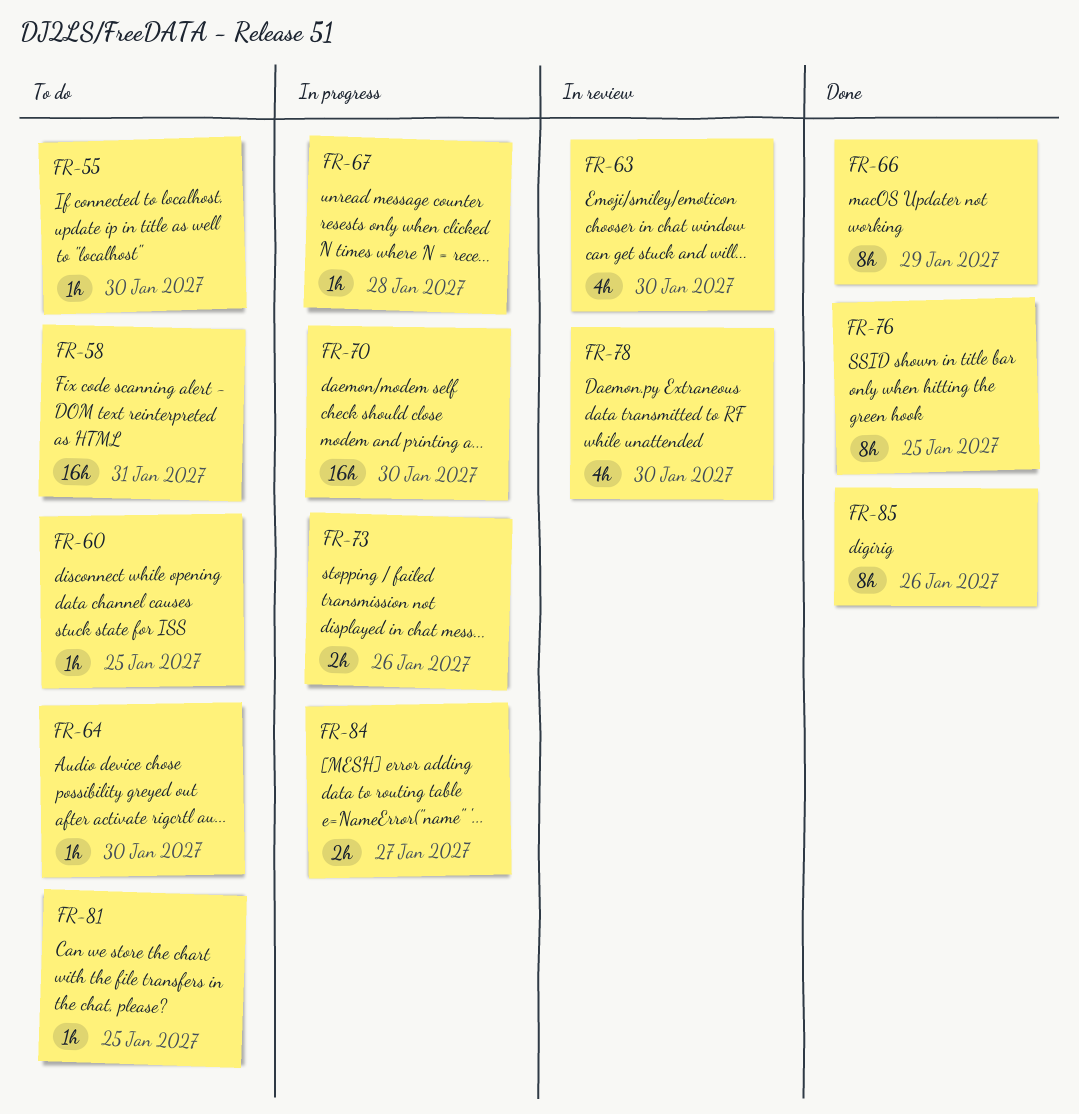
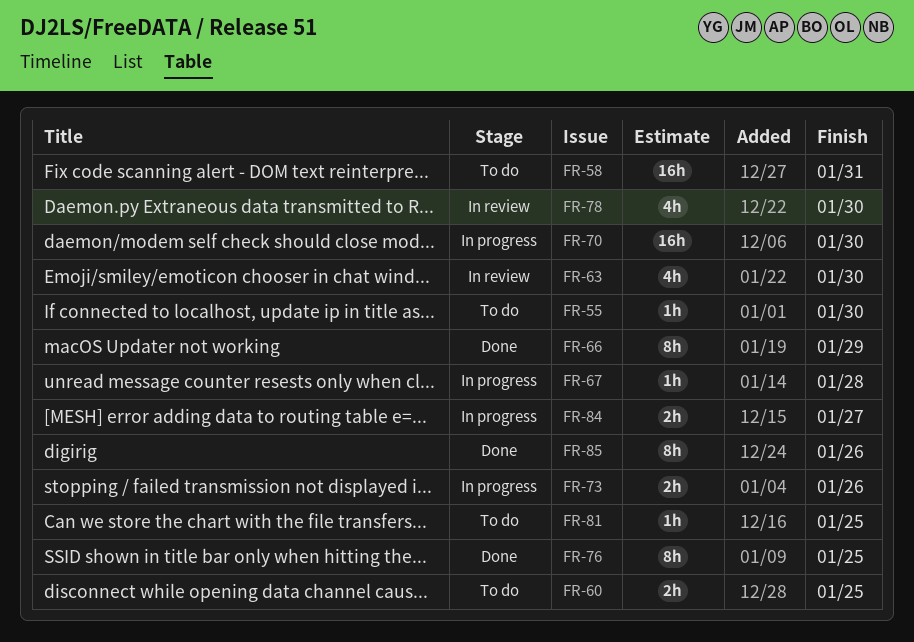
FR-60, estimate: 1h -> 2h
FR-64: present -> none

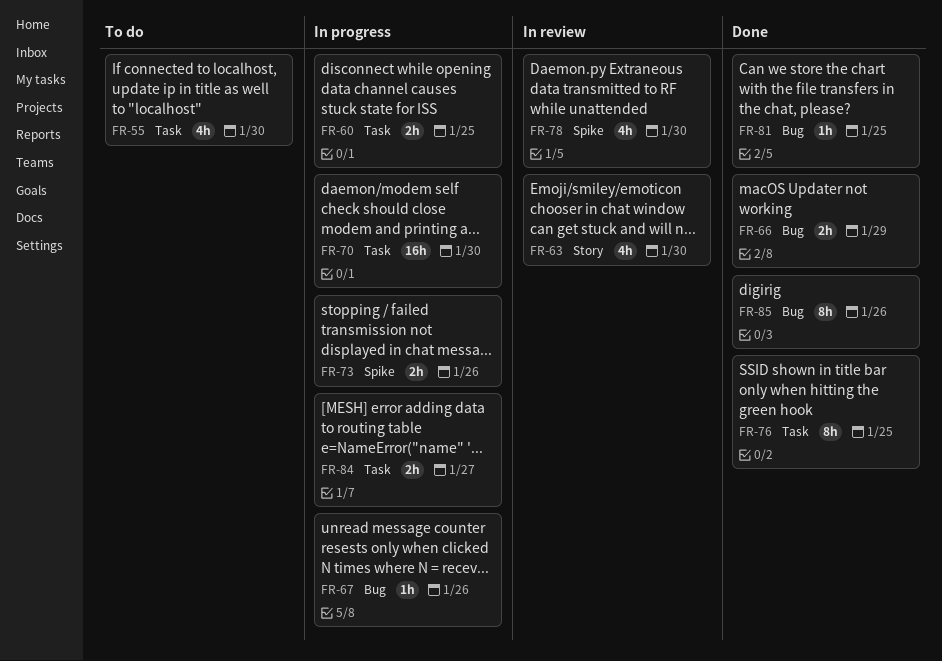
FR-55, estimate: 1h -> 4h
FR-58: present -> none
FR-60, status: To do -> In progress
FR-66, estimate: 8h -> 2h
FR-67, due: Jan 28 -> Jan 26
FR-81, status: To do -> Done

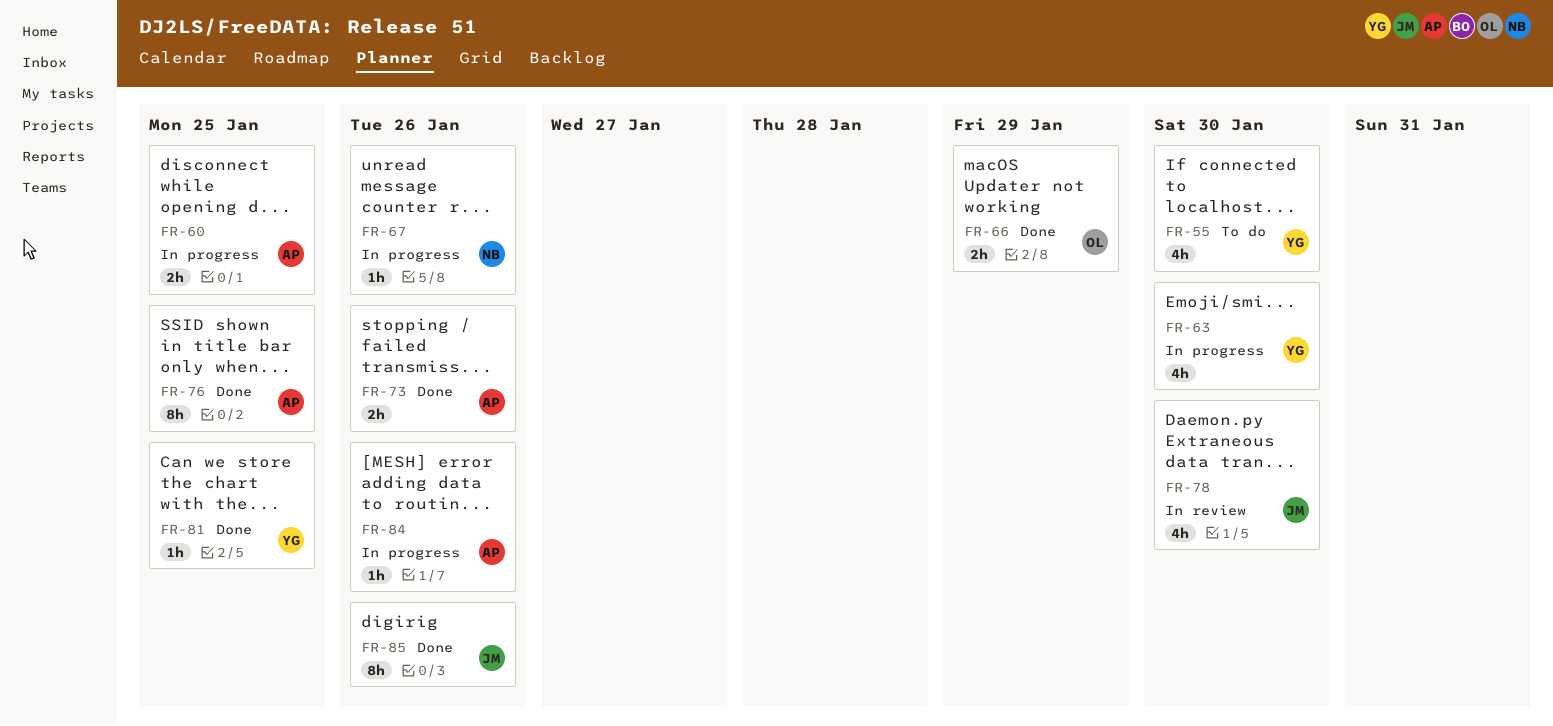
FR-63, status: In review -> In progress
FR-70: present -> none
FR-73, status: In progress -> Done
FR-84, estimate: 2h -> 1h
FR-84, due: Jan 27 -> Jan 26

